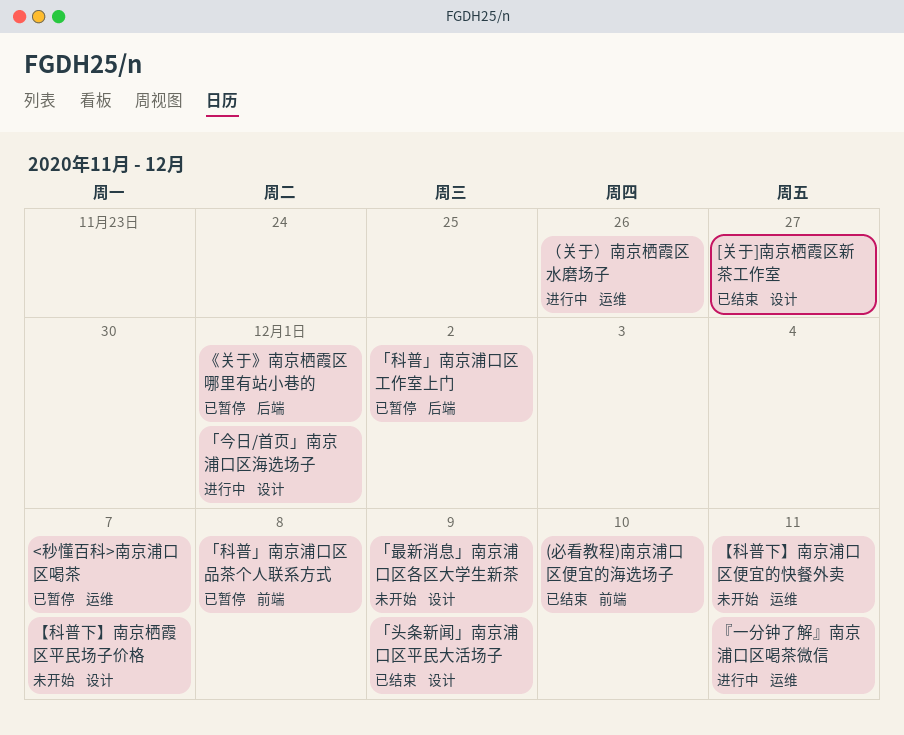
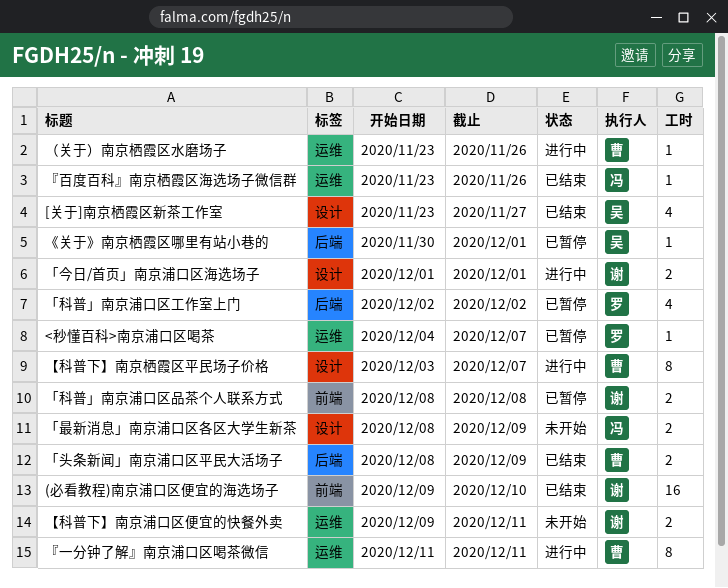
「头条新闻」南京浦口区平民大活场子, label: 设计 -> 后端
『百度百科』南京栖霞区海选场子微信群: none -> present
【科普下】南京栖霞区平民场子价格, status: 未开始 -> 进行中

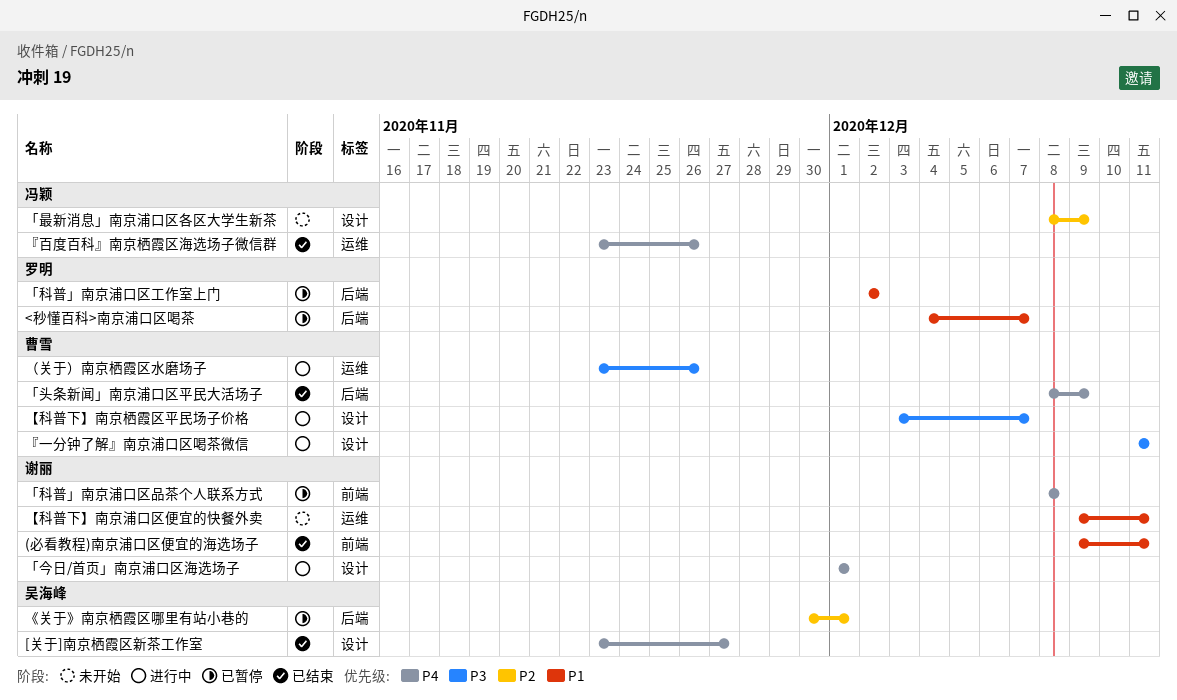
(必看教程)南京浦口区便宜的海选场子, due: Dec 10 -> Dec 11
<秒懂百科>南京浦口区喝茶, label: 运维 -> 后端
『一分钟了解』南京浦口区喝茶微信, label: 运维 -> 设计

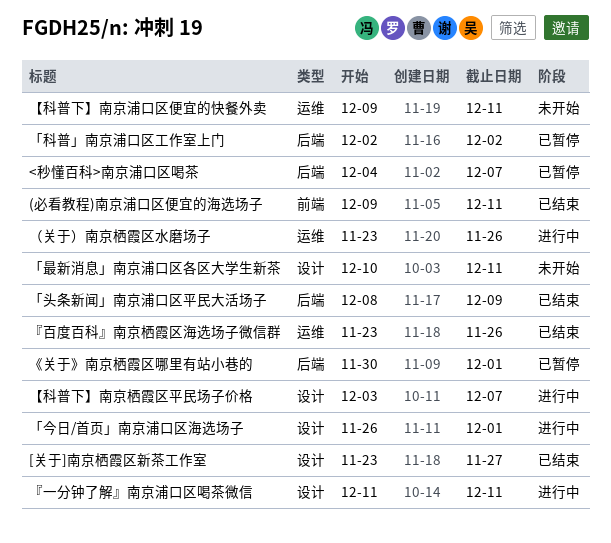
「今日/首页」南京浦口区海选场子, start: Dec 1 -> Nov 26
「最新消息」南京浦口区各区大学生新茶, start: Dec 8 -> Dec 10
「最新消息」南京浦口区各区大学生新茶, due: Dec 9 -> Dec 11
「科普」南京浦口区品茶个人联系方式: present -> none

